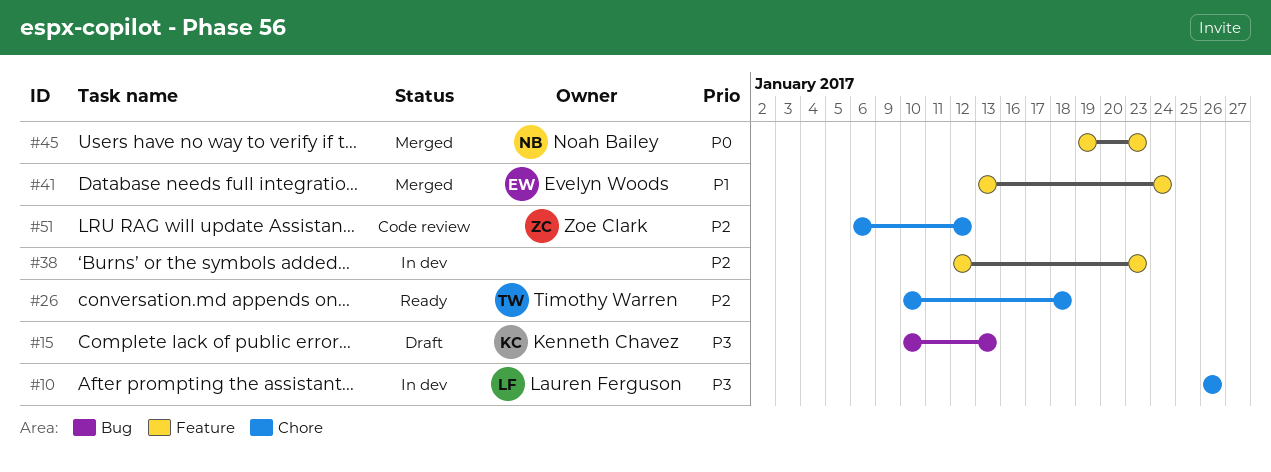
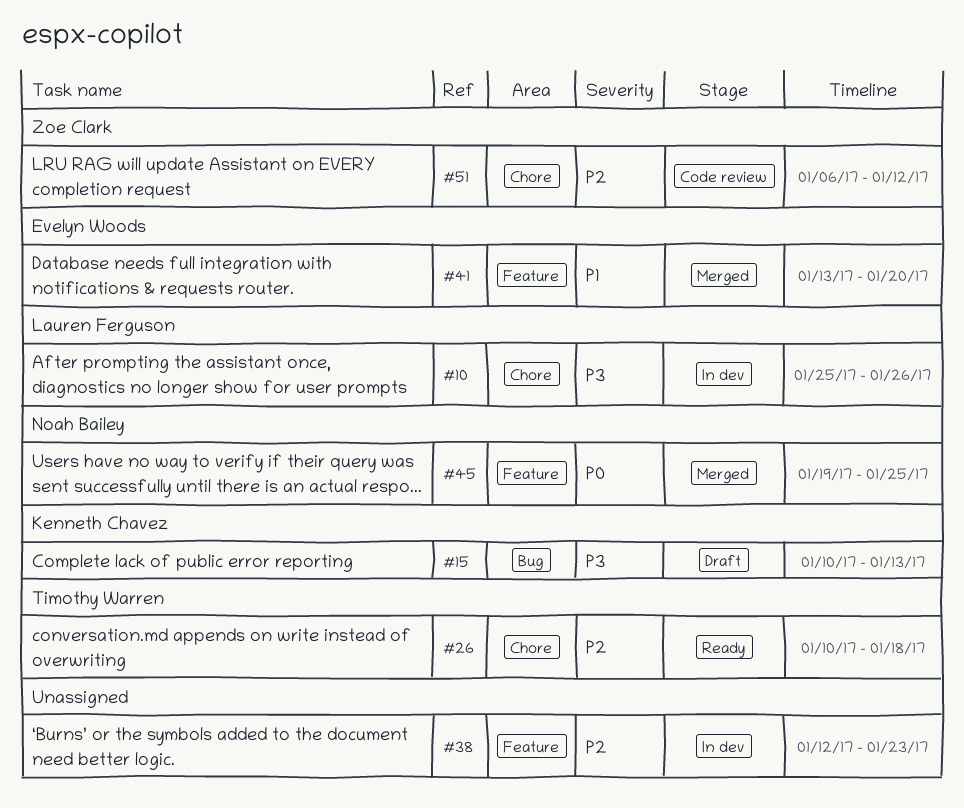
#10, start: Jan 26 -> Jan 25
#41, due: Jan 24 -> Jan 20
#45, due: Jan 23 -> Jan 25

